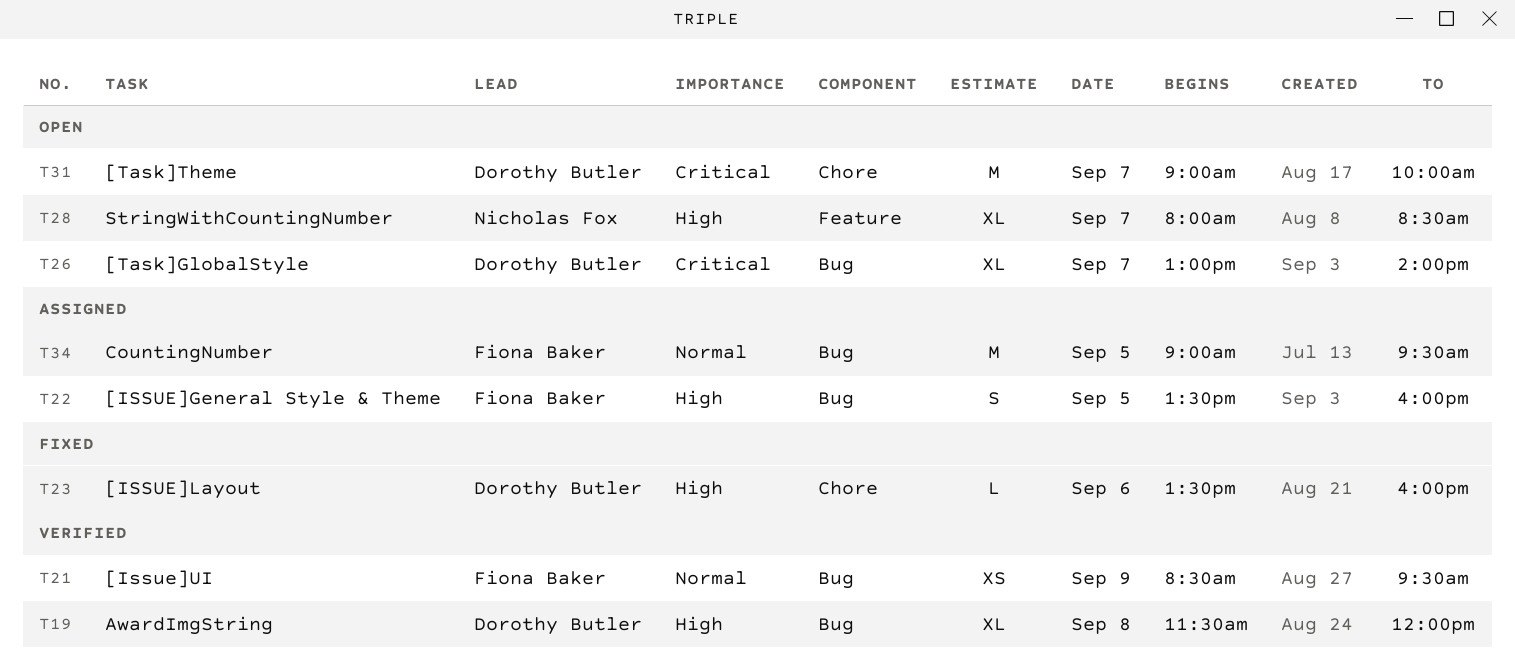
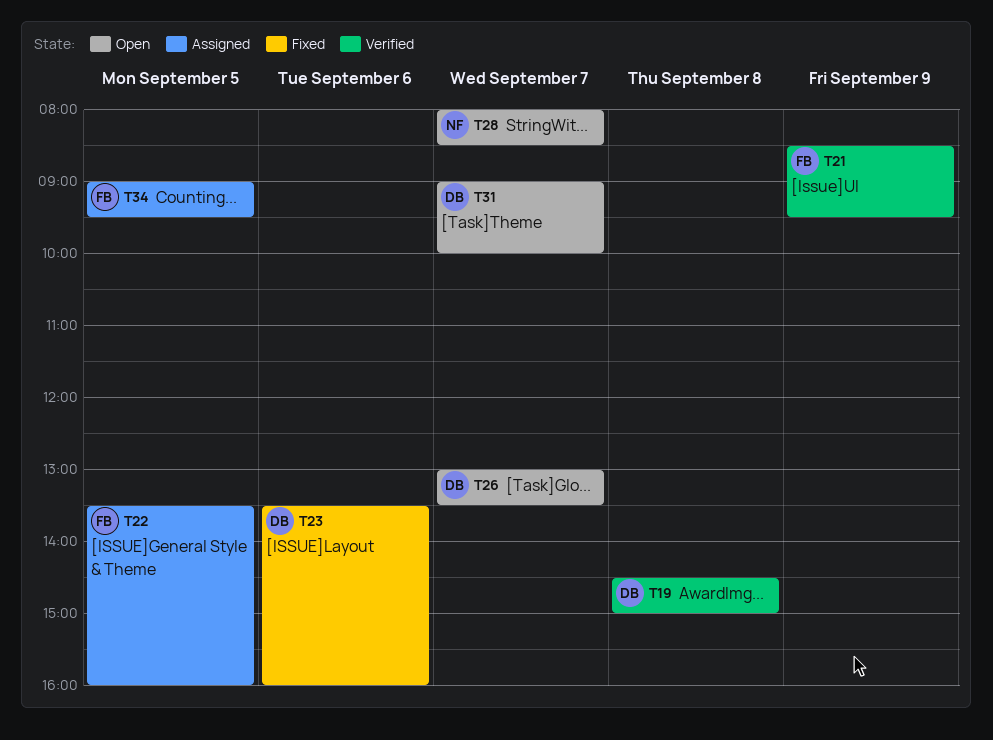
T19, begins: 11:30 -> 14:30
T19, ends: 12:00 -> 15:00
T26, ends: 14:00 -> 13:30

